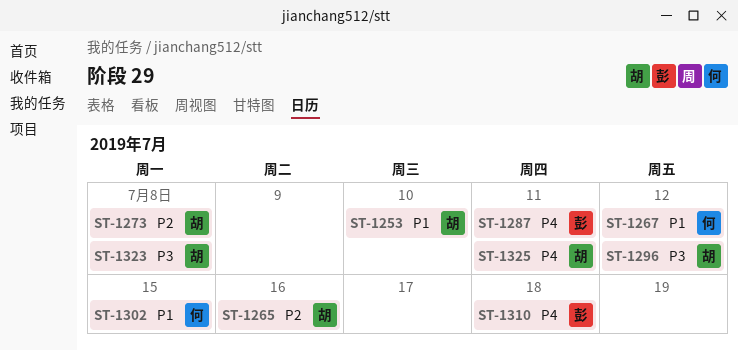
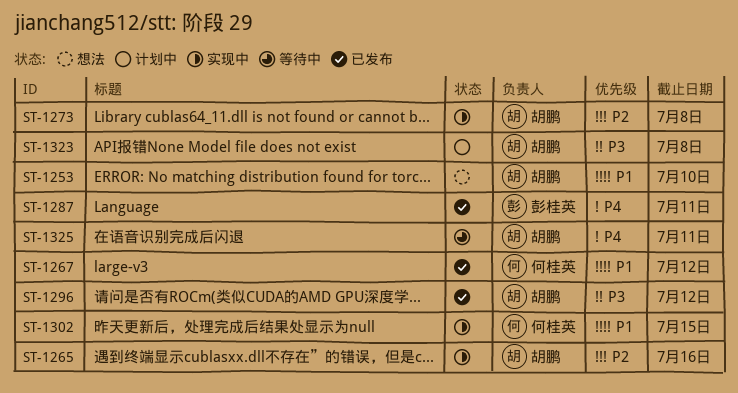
ST-1310: present -> none

